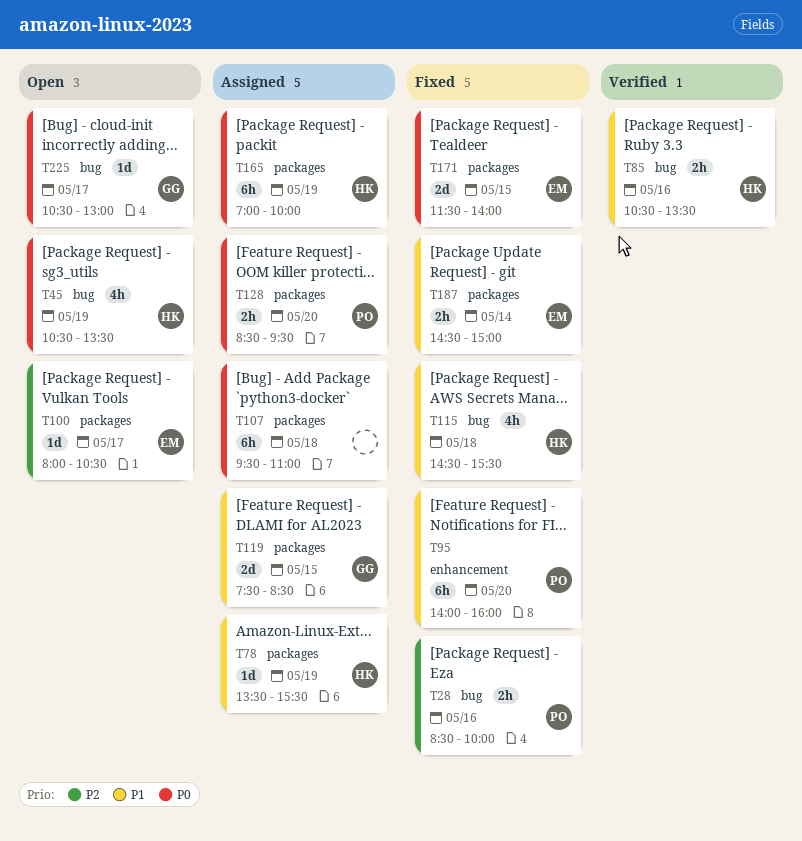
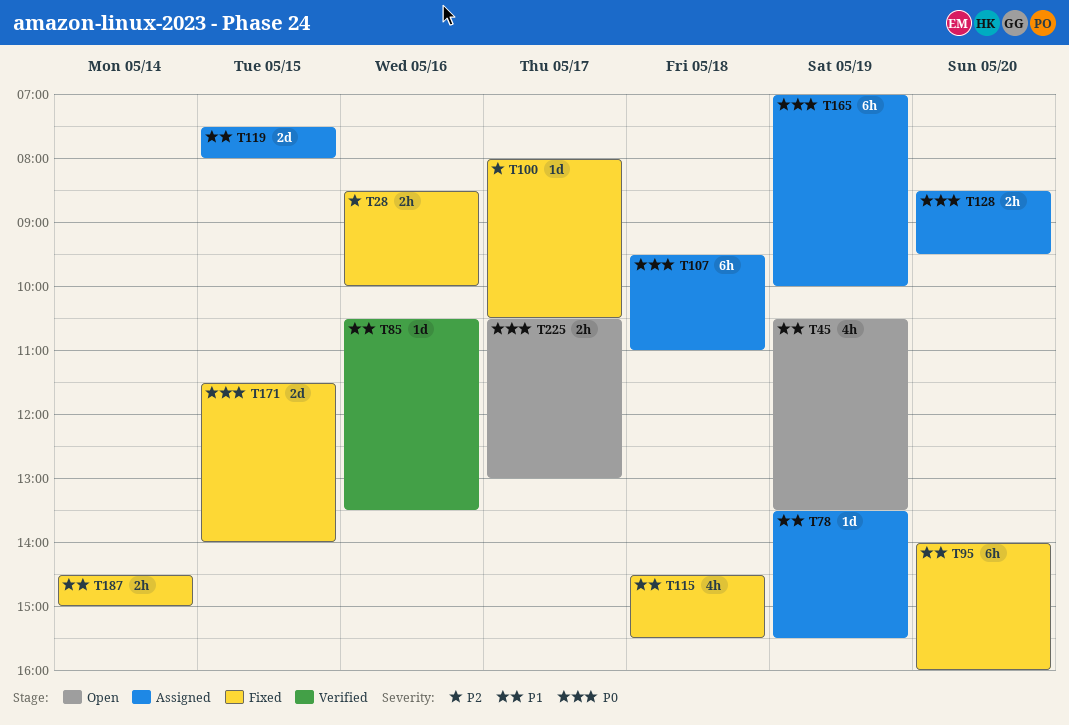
T45, priority: P0 -> P1
T85, estimate: 2h -> 1d
T100, status: Open -> Fixed
T119, ends: 08:30 -> 08:00
T225, estimate: 1d -> 2h

